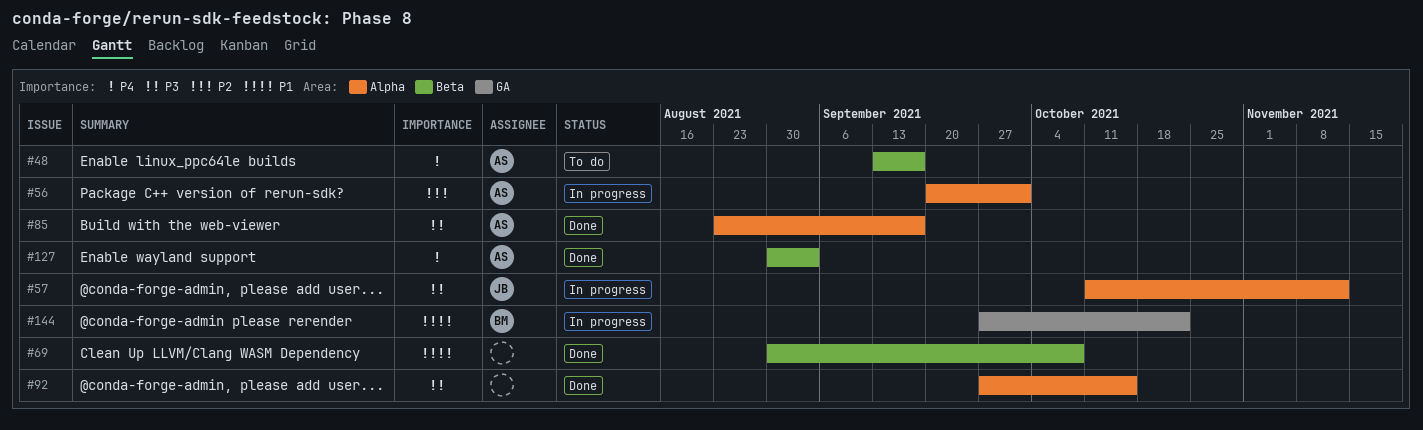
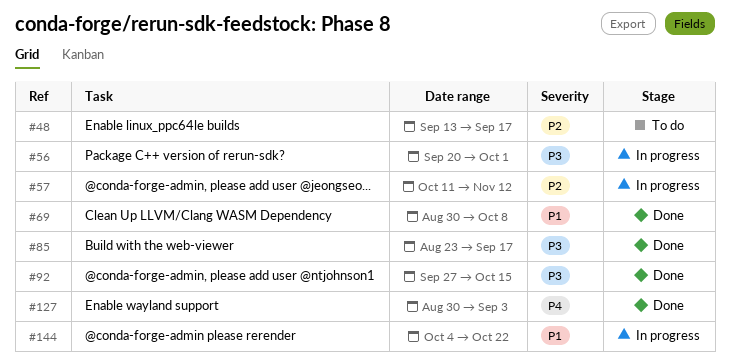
#48, priority: P4 -> P2
#56, priority: P2 -> P3
#57, priority: P3 -> P2
#144, start: Sep 27 -> Oct 4

